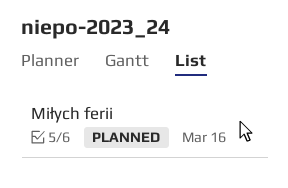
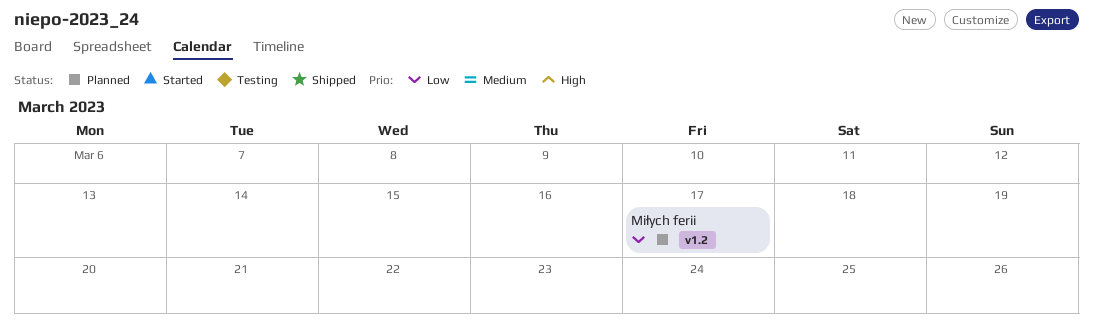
Miłych ferii, due: Mar 16 -> Mar 17

